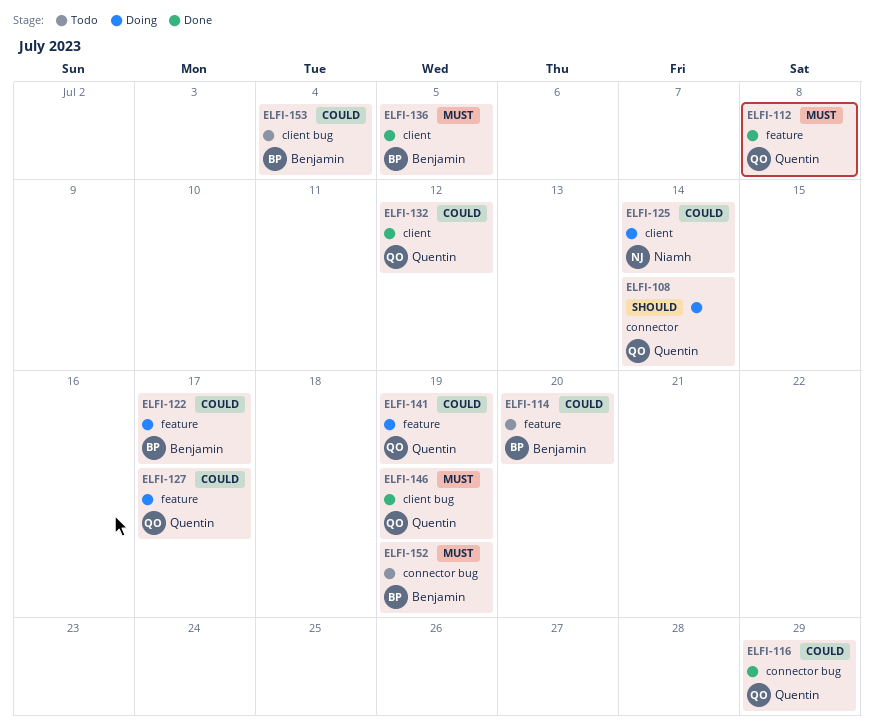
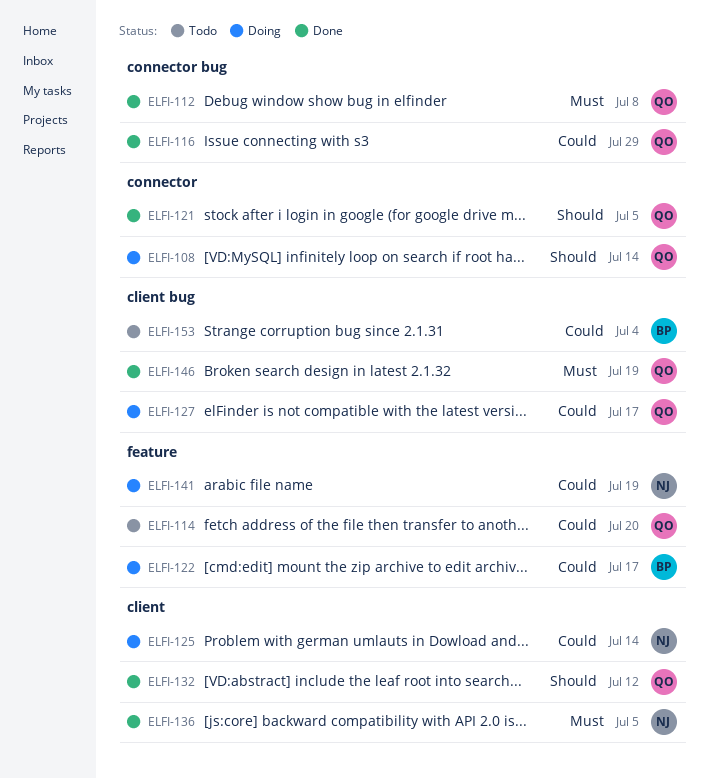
ELFI-112, label: feature -> connector bug
ELFI-114, owner: Benjamin -> Quentin
ELFI-121: none -> present
ELFI-127, label: feature -> client bug
ELFI-132, priority: Could -> Should
ELFI-136, owner: Benjamin -> Niamh
ELFI-141, owner: Quentin -> Niamh
ELFI-152: present -> none

